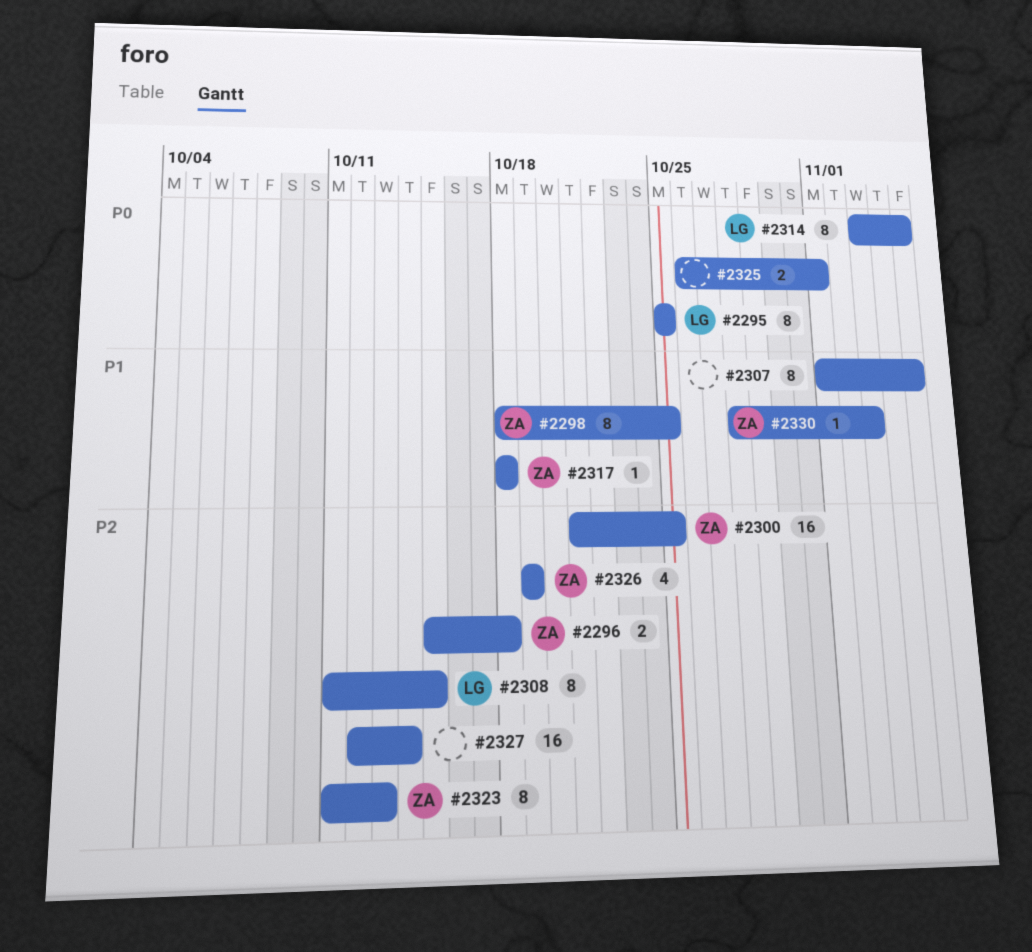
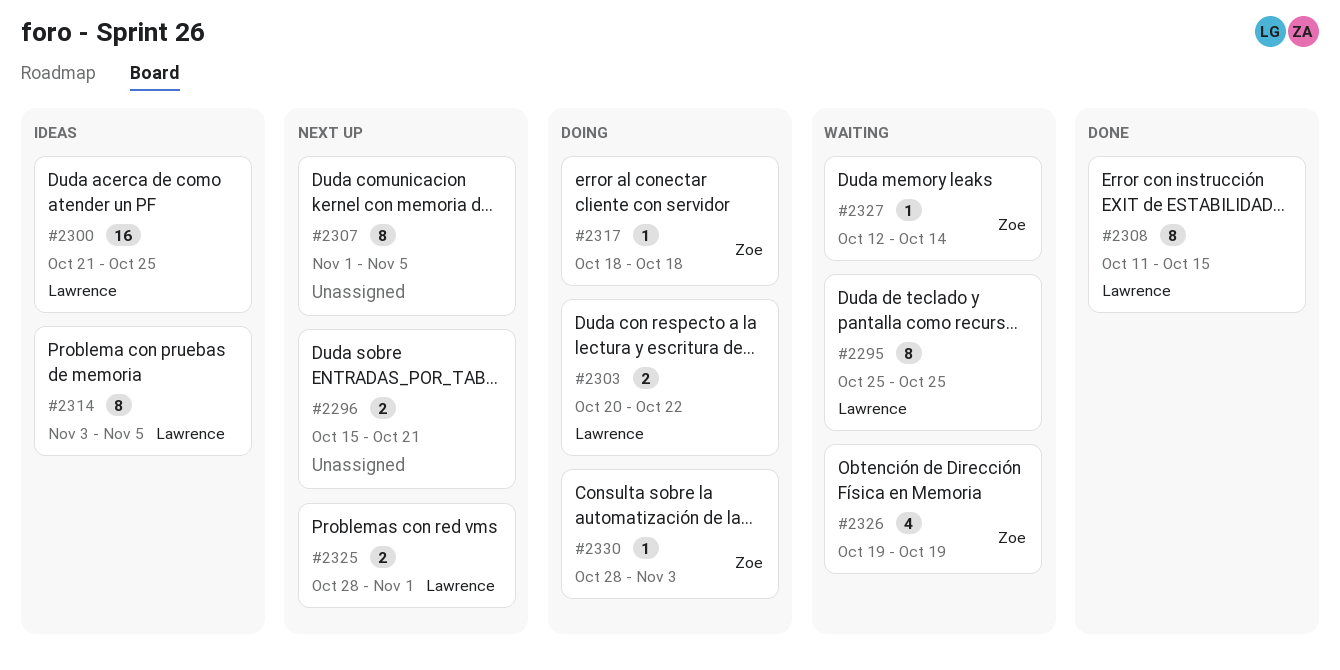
#2296, owner: Zoe -> none
#2296, due: Oct 18 -> Oct 21
#2298: present -> none
#2300, owner: Zoe -> Lawrence
#2303: none -> present
#2323: present -> none
#2325, owner: none -> Lawrence
#2325, start: Oct 26 -> Oct 28
#2327, owner: none -> Zoe
#2327, estimate: 16 -> 1

